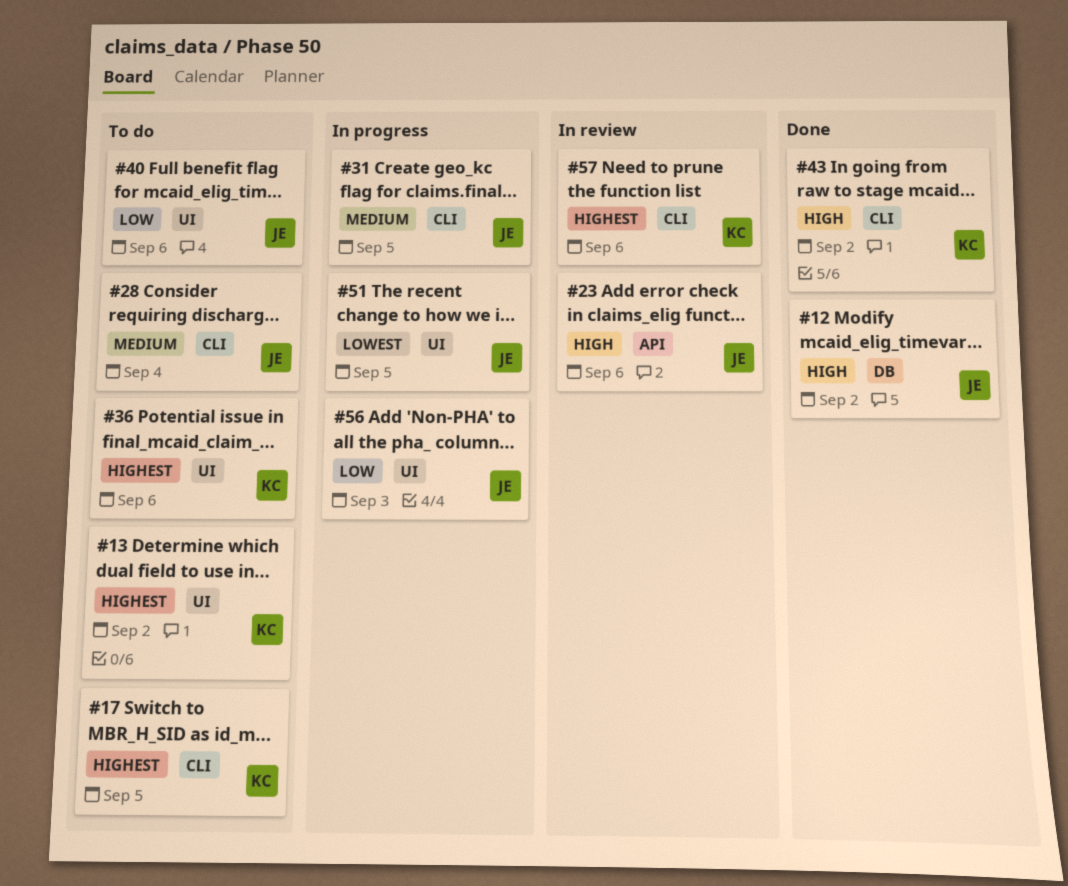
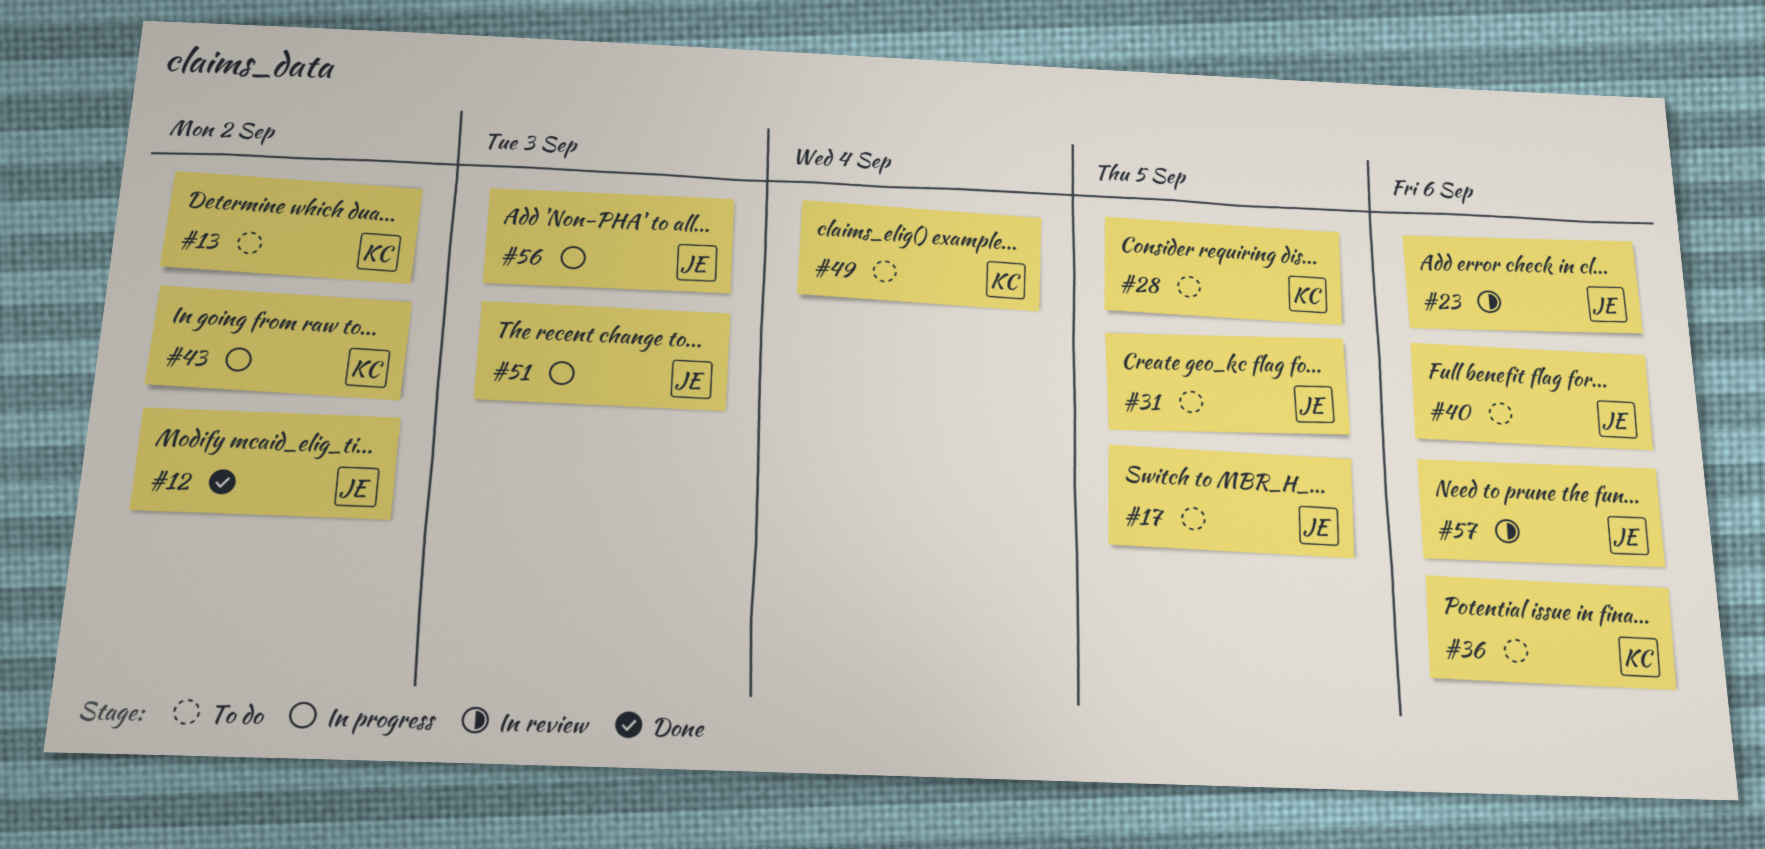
#17, owner: KC -> JE
#28, owner: JE -> KC
#28, due: Sep 4 -> Sep 5
#31, status: In progress -> To do
#43, status: Done -> In progress
#49: none -> present
#51, due: Sep 5 -> Sep 3
#57, owner: KC -> JE

